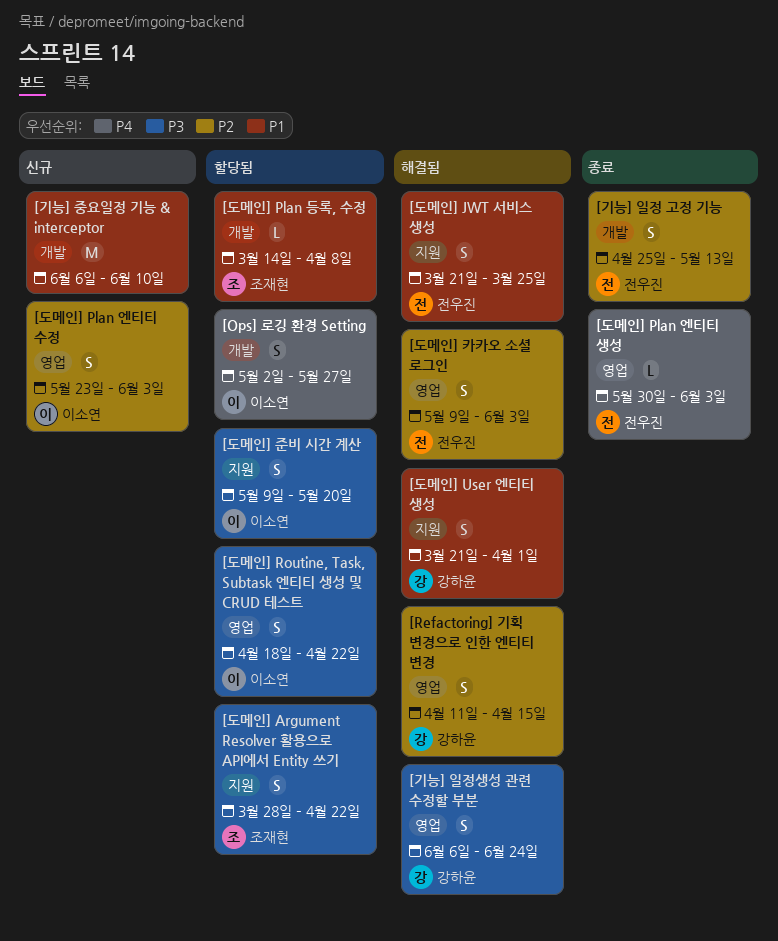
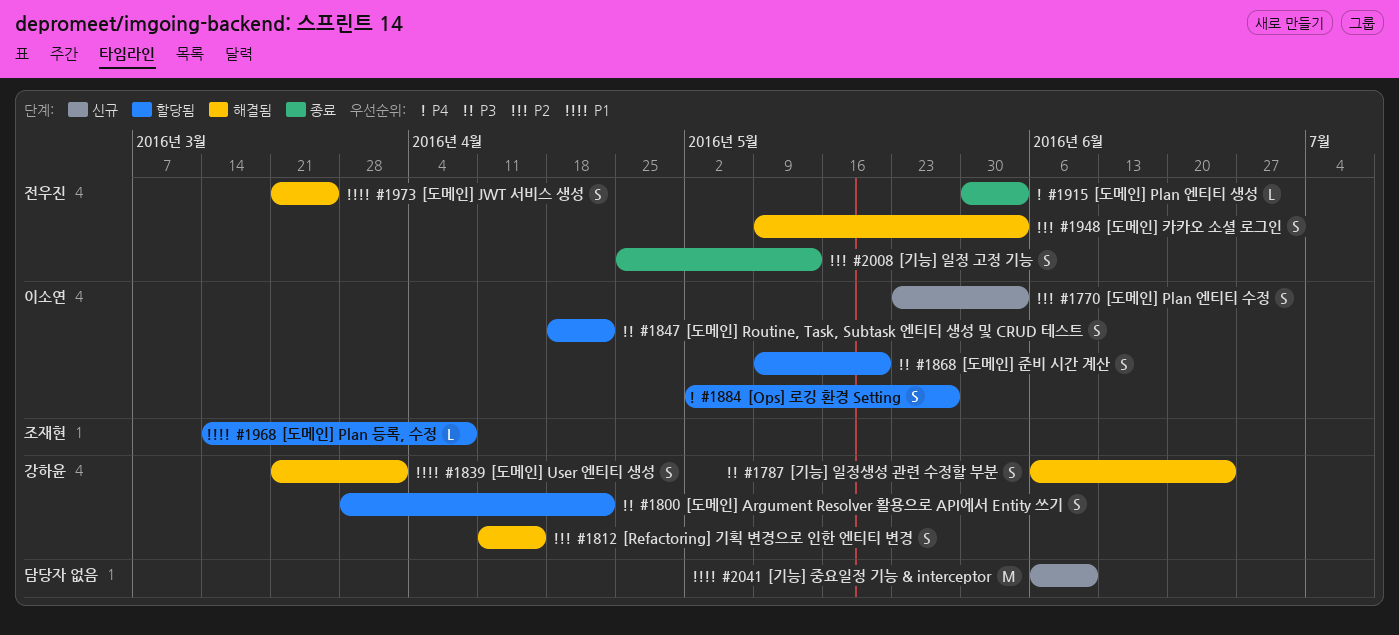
[도메인] Argument Resolver 활용으로 API에서 Entity 쓰기, owner: 조재현 -> 강하윤

